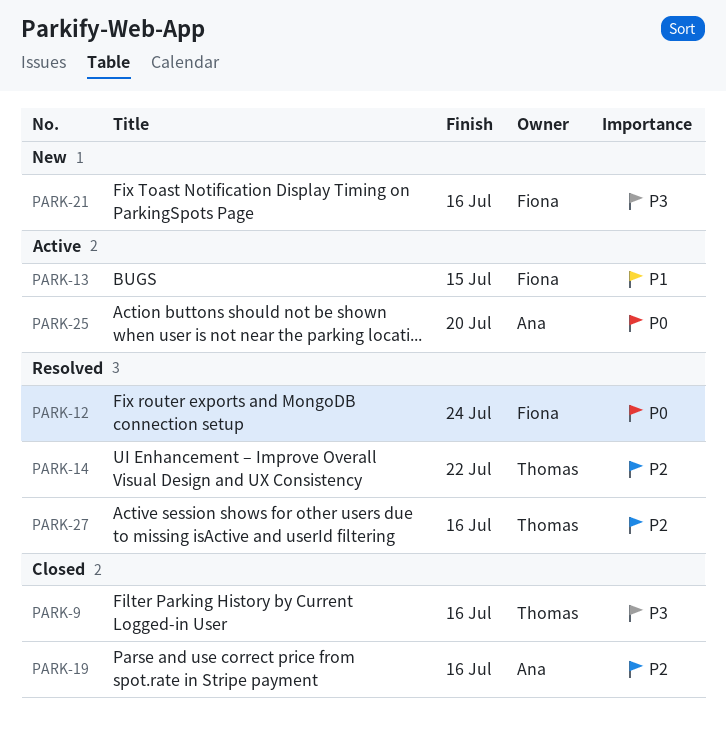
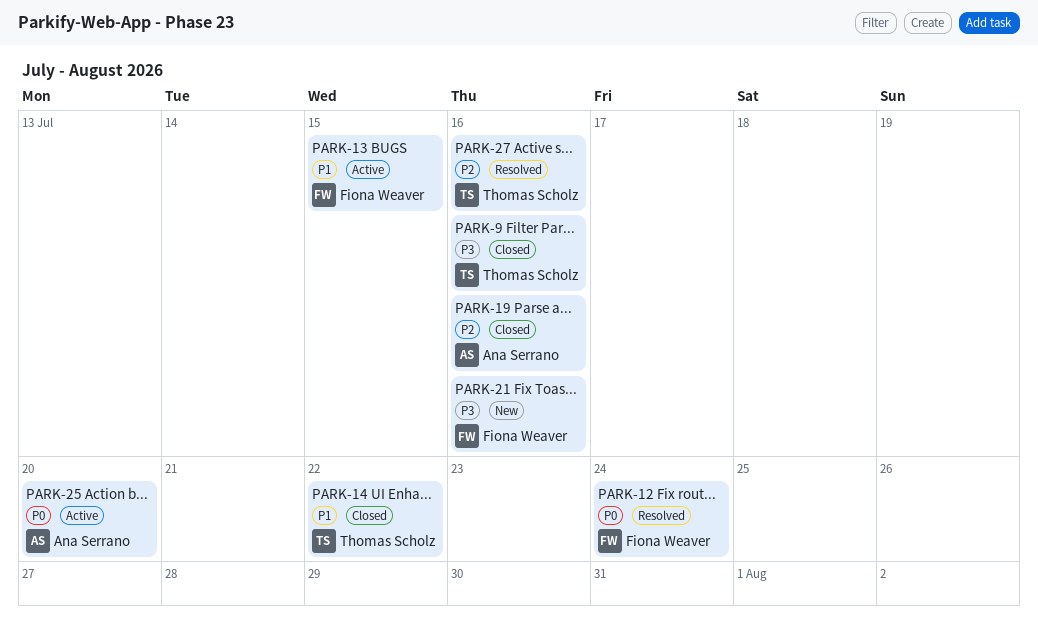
PARK-14, status: Resolved -> Closed
PARK-14, priority: P2 -> P1

